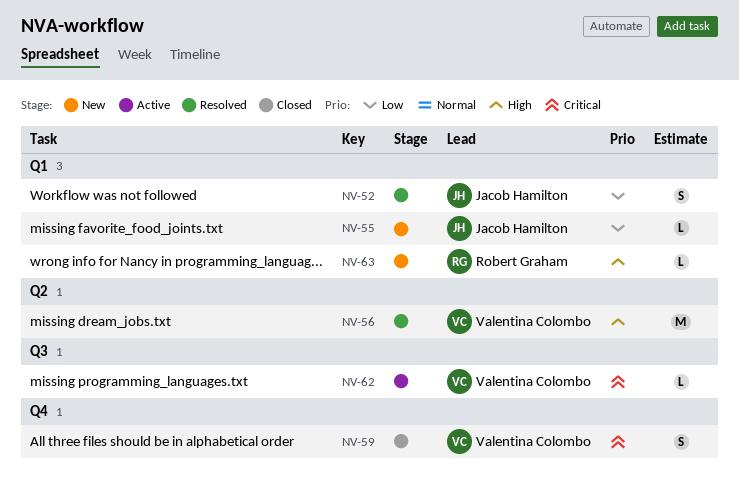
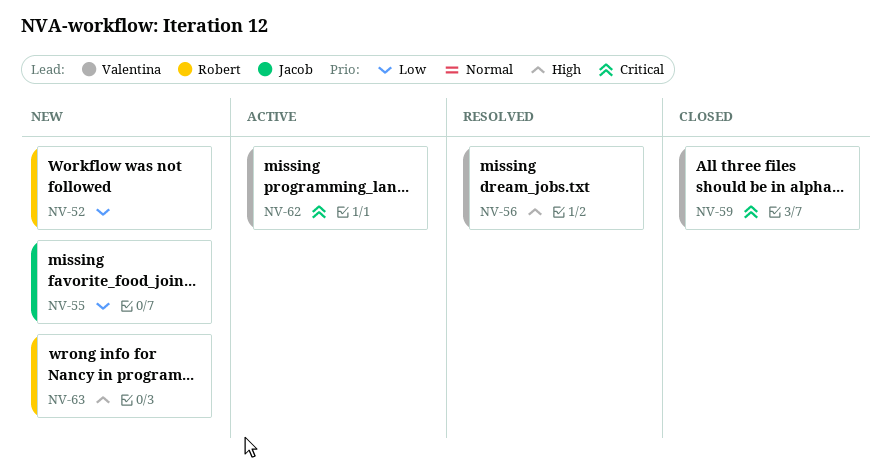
NV-52, status: Resolved -> New
NV-52, owner: Jacob Hamilton -> Robert Graham

